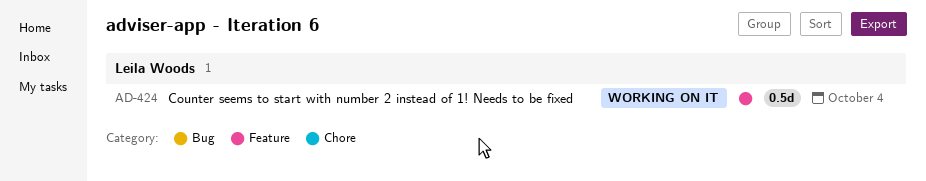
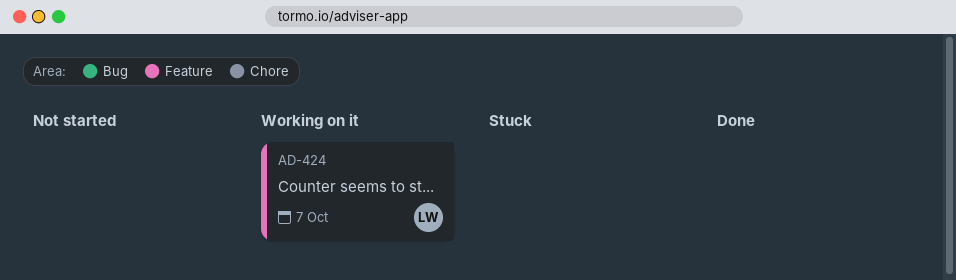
AD-424, due: Oct 4 -> Oct 7

